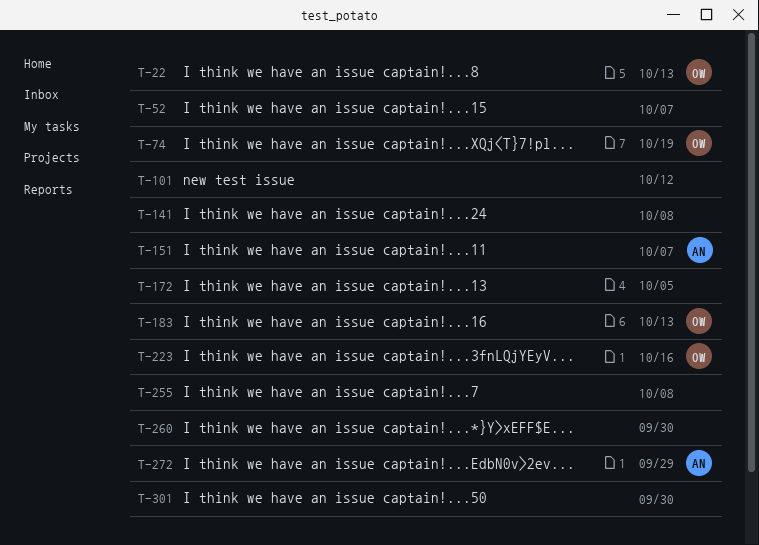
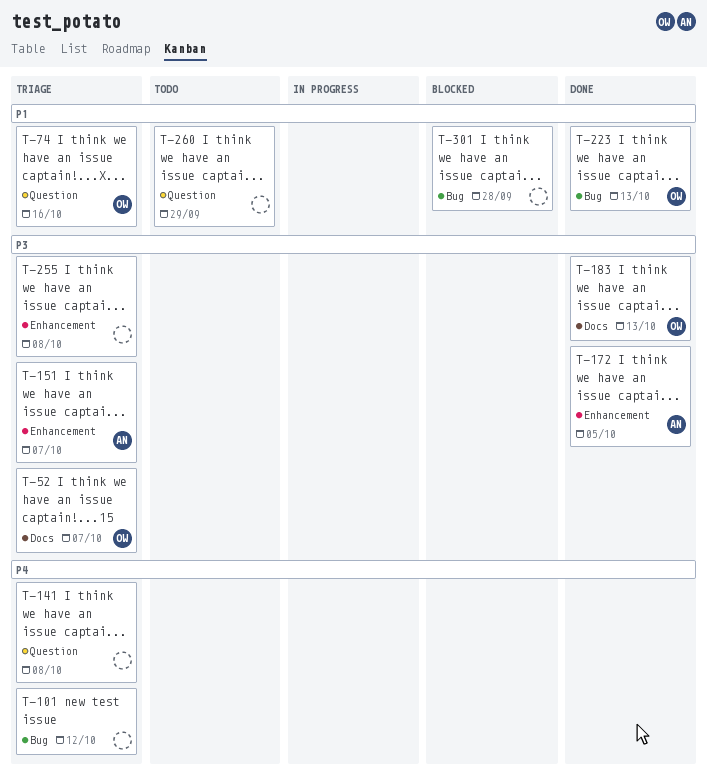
T-22: present -> none
T-52, owner: none -> OW
T-74, due: Oct 19 -> Oct 16
T-172, owner: none -> AN
T-223, due: Oct 16 -> Oct 13
T-260, due: Sep 30 -> Sep 29
T-272: present -> none
T-301, due: Sep 30 -> Sep 28

